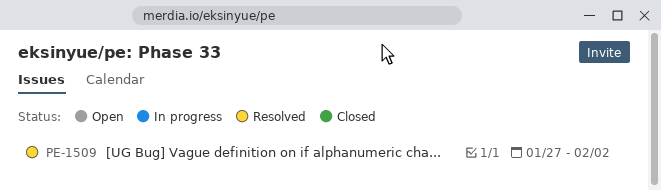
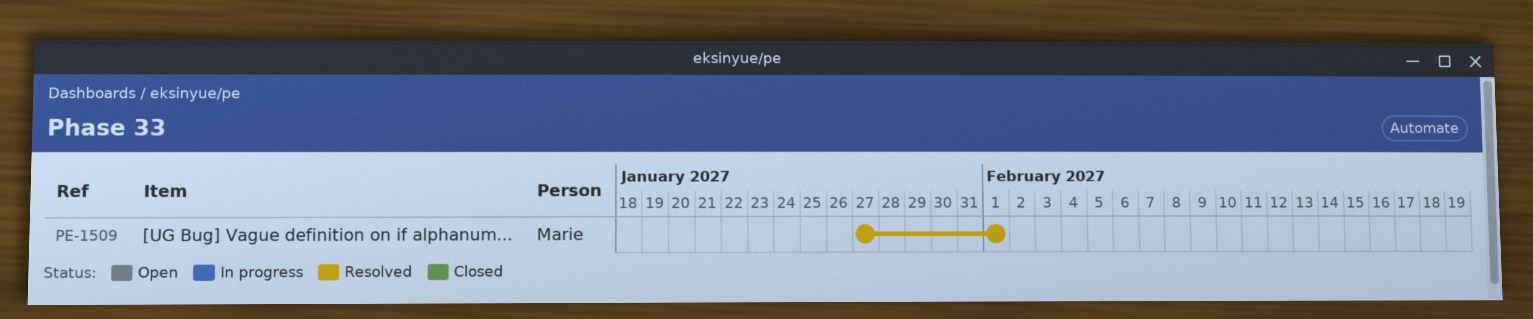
PE-1509, due: Feb 2 -> Feb 1

